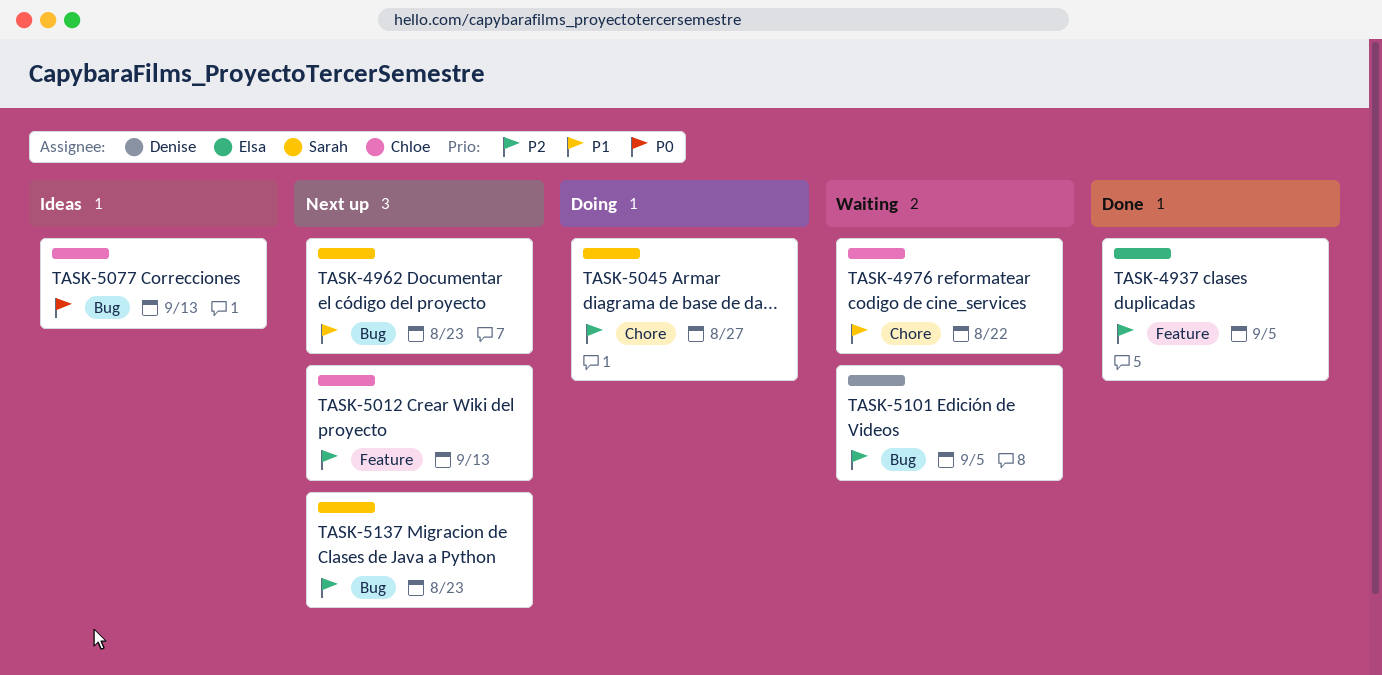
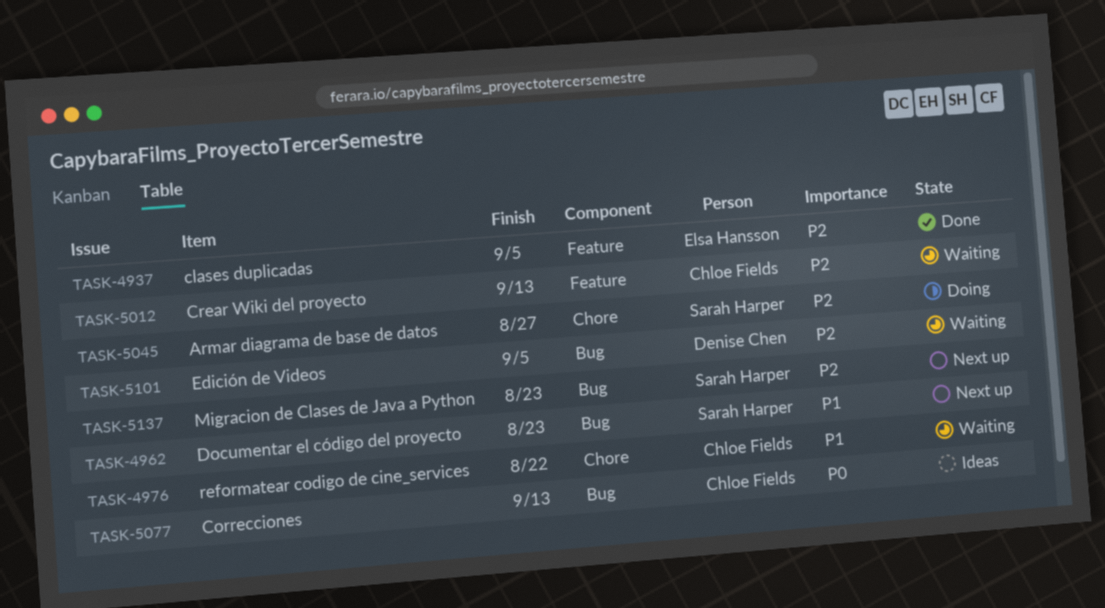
TASK-5012, status: Next up -> Waiting

